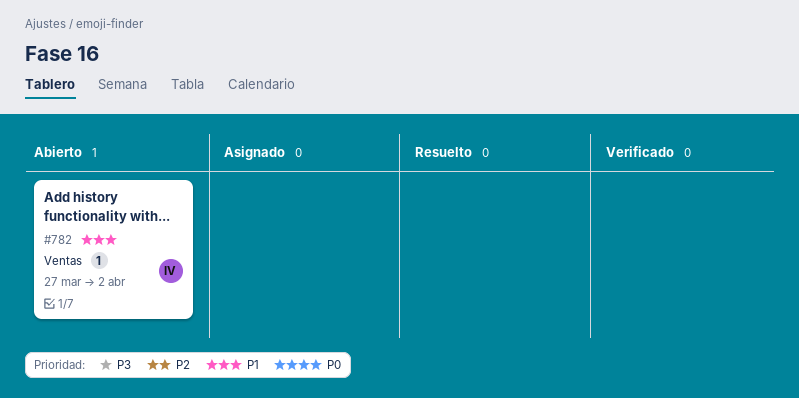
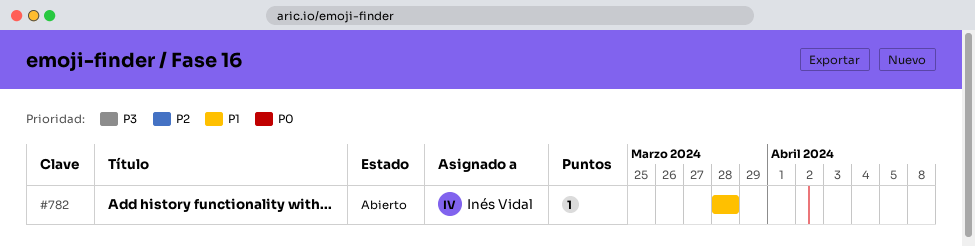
#782, start: Mar 27 -> Mar 28
#782, due: Apr 2 -> Mar 28

